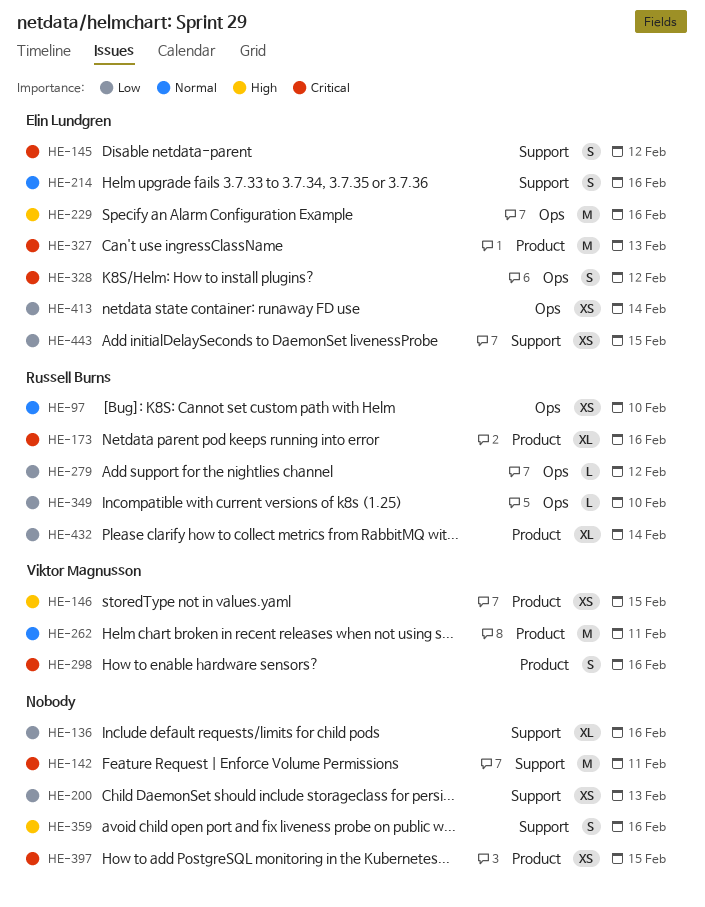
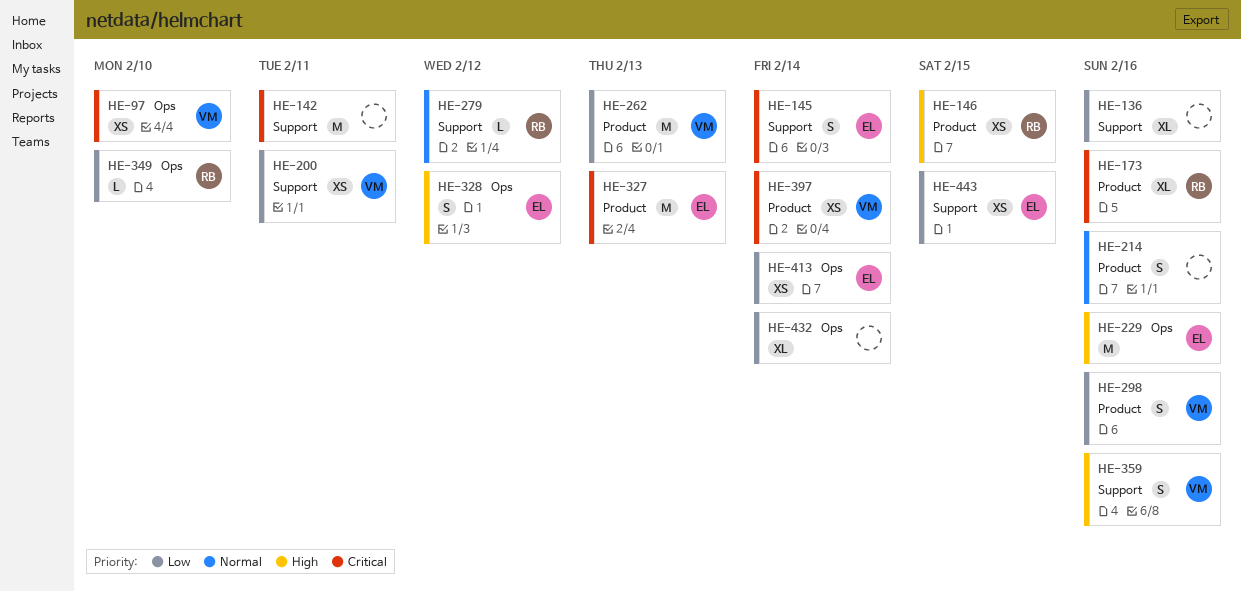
HE-97, owner: Russell Burns -> Viktor Magnusson
HE-97, priority: Normal -> Critical
HE-145, due: Feb 12 -> Feb 14
HE-146, owner: Viktor Magnusson -> Russell Burns
HE-200, owner: none -> Viktor Magnusson
HE-200, due: Feb 13 -> Feb 11
HE-214, owner: Elin Lundgren -> none
HE-214, label: Support -> Product
HE-262, priority: Normal -> Low
HE-262, due: Feb 11 -> Feb 13
HE-279, priority: Low -> Normal
HE-279, label: Ops -> Support
HE-298, priority: Critical -> Low
HE-328, priority: Critical -> High
HE-359, owner: none -> Viktor Magnusson
HE-397, owner: none -> Viktor Magnusson
HE-397, due: Feb 15 -> Feb 14
HE-432, owner: Russell Burns -> none
HE-432, label: Product -> Ops

